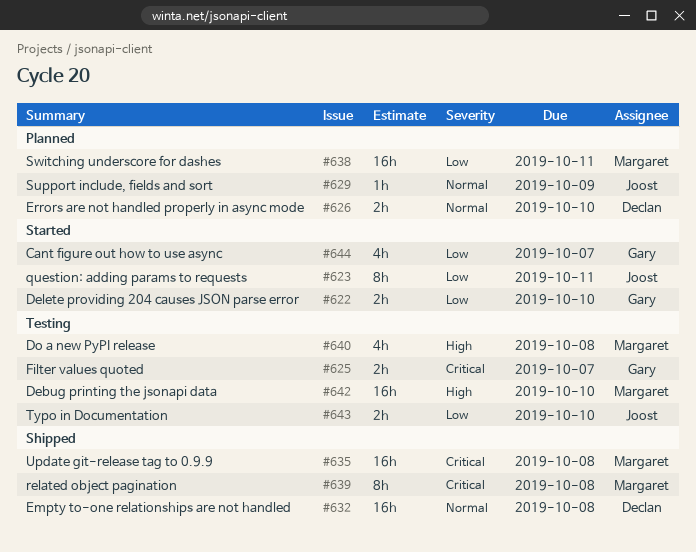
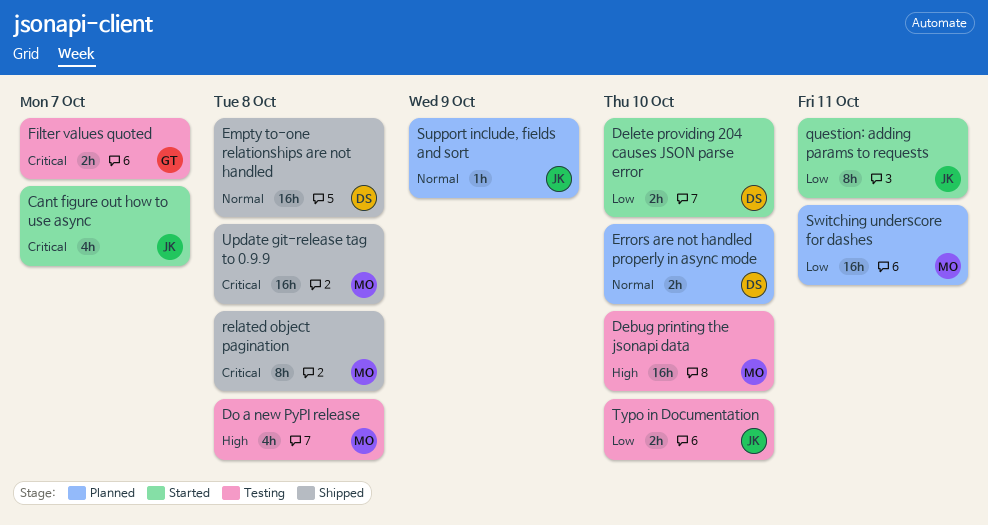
Cant figure out how to use async, owner: Gary -> Joost
Cant figure out how to use async, priority: Low -> Critical
Delete providing 204 causes JSON parse error, owner: Gary -> Declan

